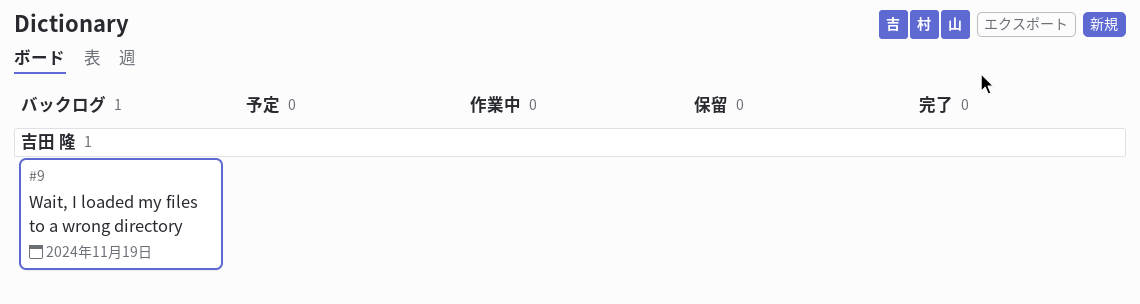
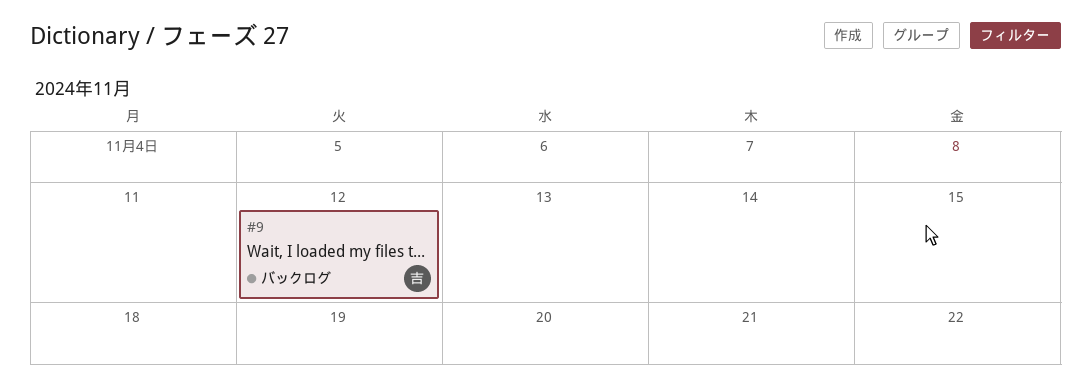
#9, due: Nov 19 -> Nov 12

